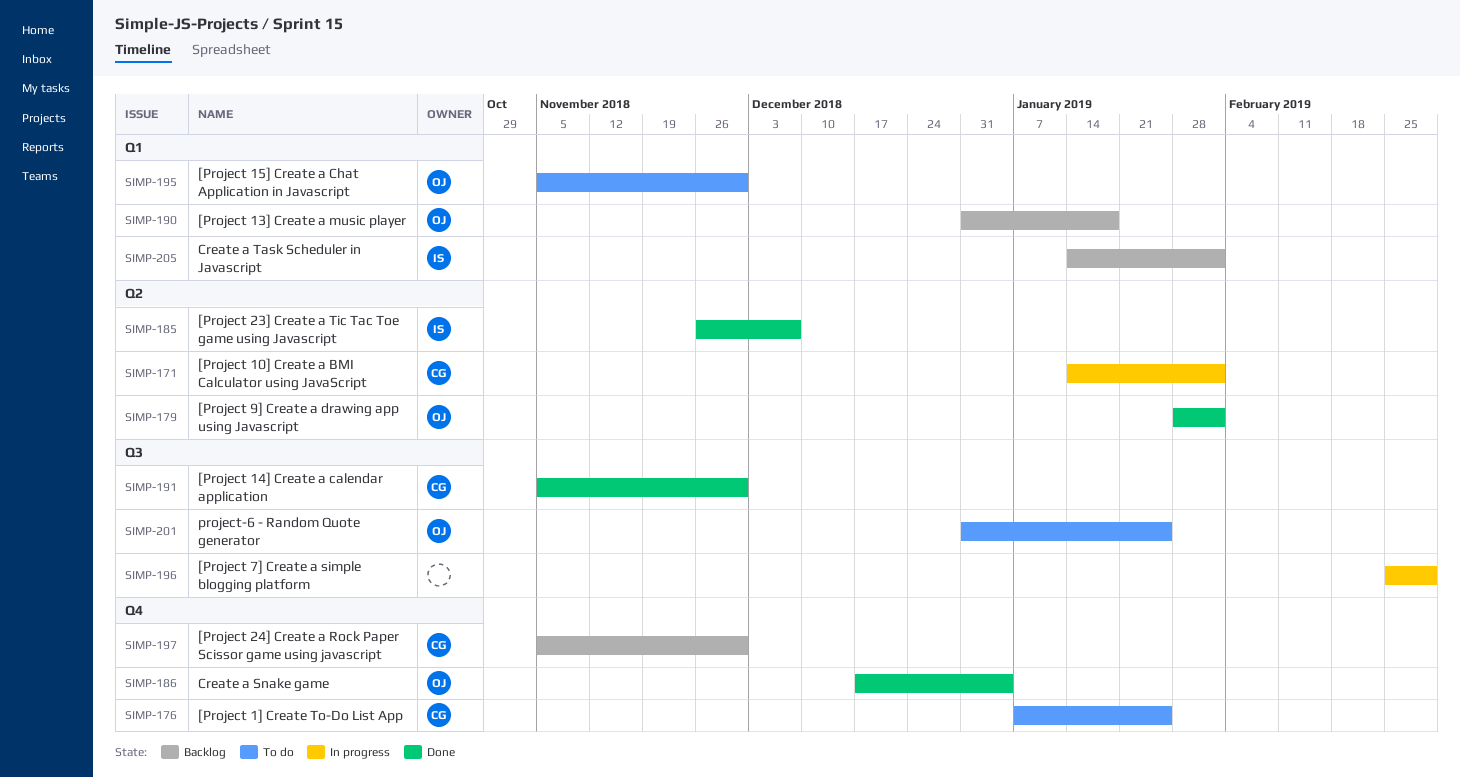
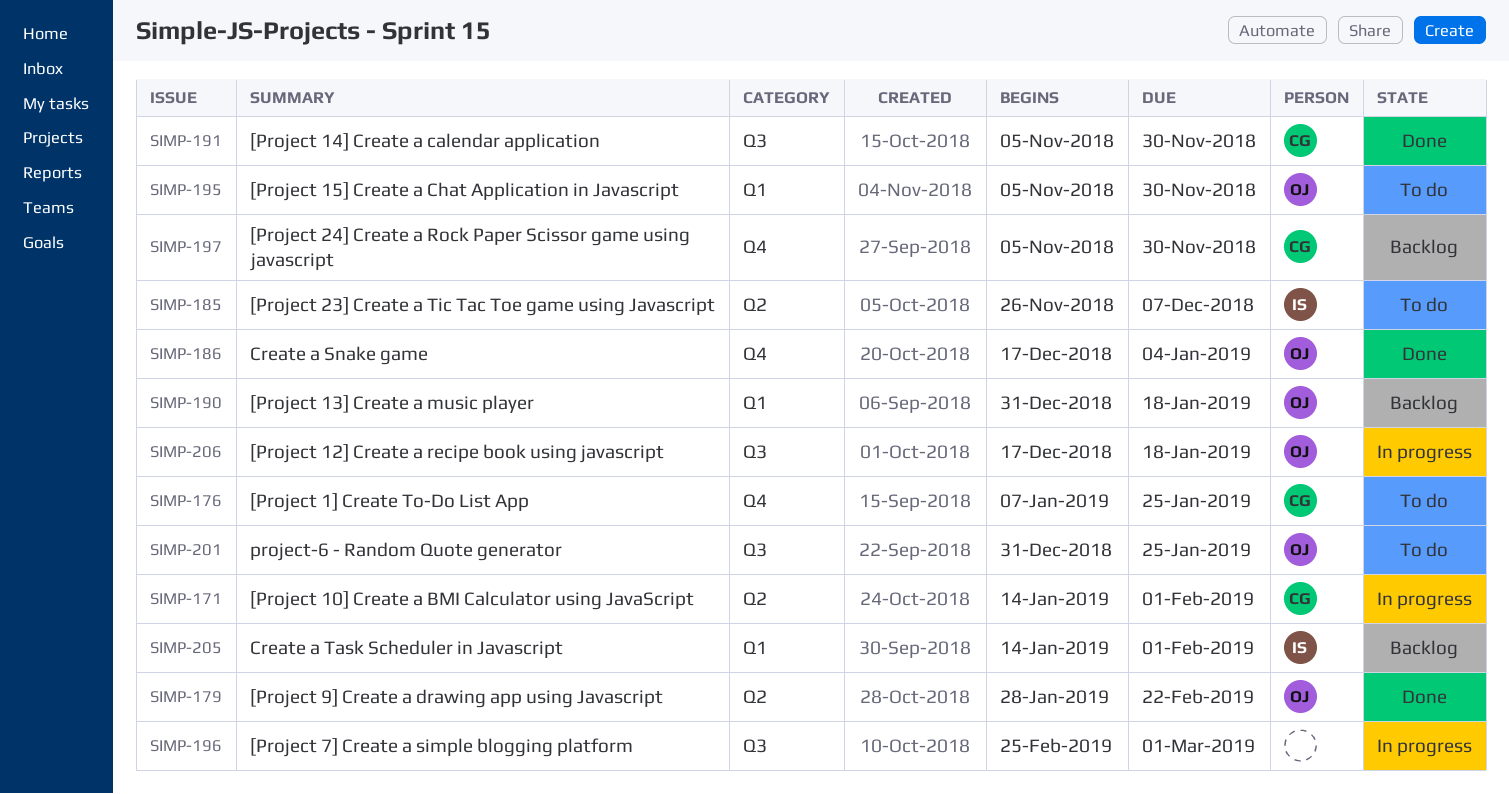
SIMP-179, due: Feb 1 -> Feb 22
SIMP-185, status: Done -> To do
SIMP-206: none -> present

